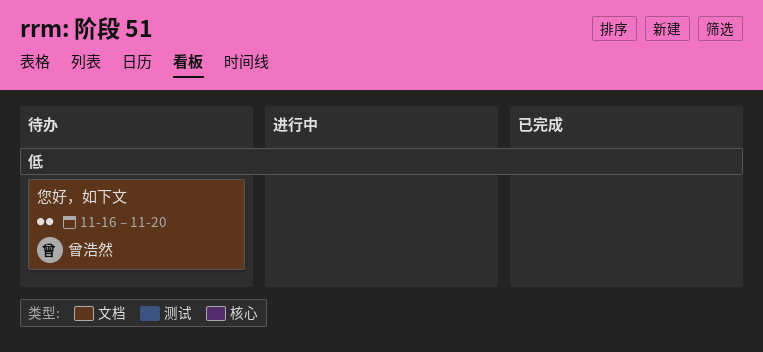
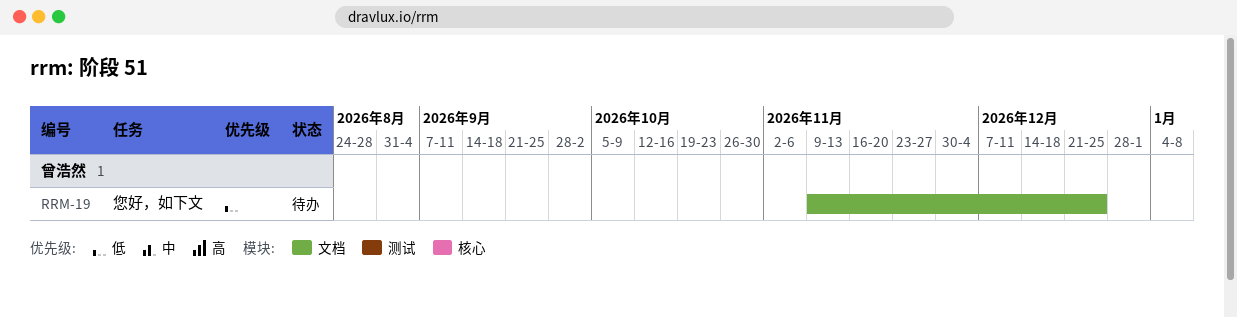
您好，如下文, start: Nov 16 -> Nov 9
您好，如下文, due: Nov 20 -> Dec 25

